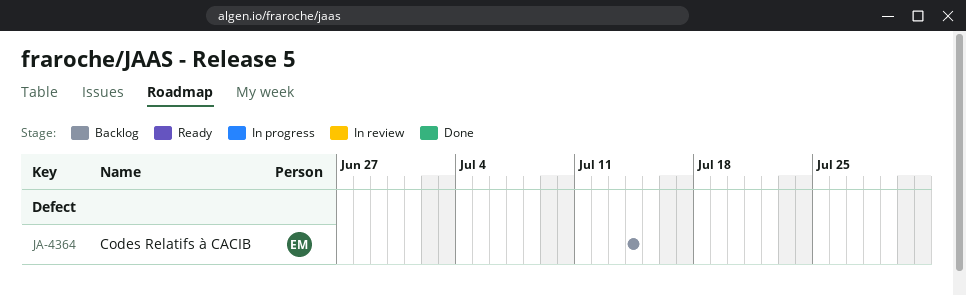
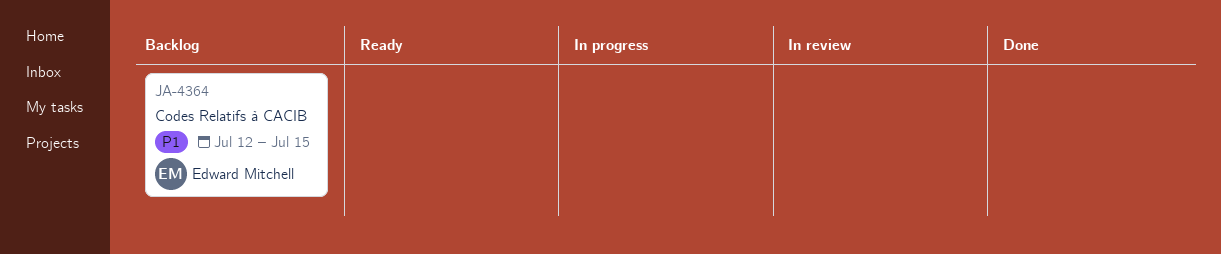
JA-4364, start: Jul 14 -> Jul 12
JA-4364, due: Jul 14 -> Jul 15

